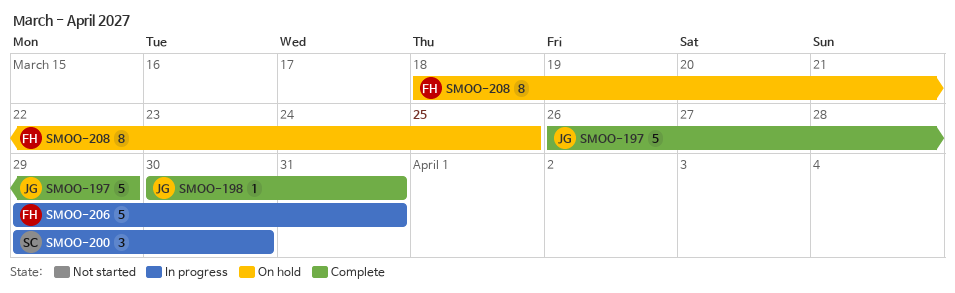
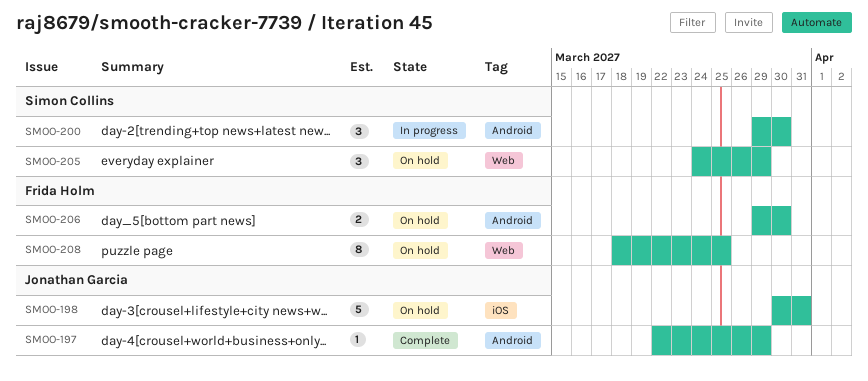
SMOO-197, estimate: 5 -> 1
SMOO-197, start: Mar 26 -> Mar 22
SMOO-198, status: Complete -> On hold
SMOO-198, estimate: 1 -> 5
SMOO-205: none -> present
SMOO-206, status: In progress -> On hold
SMOO-206, estimate: 5 -> 2
SMOO-206, due: Mar 31 -> Mar 30

